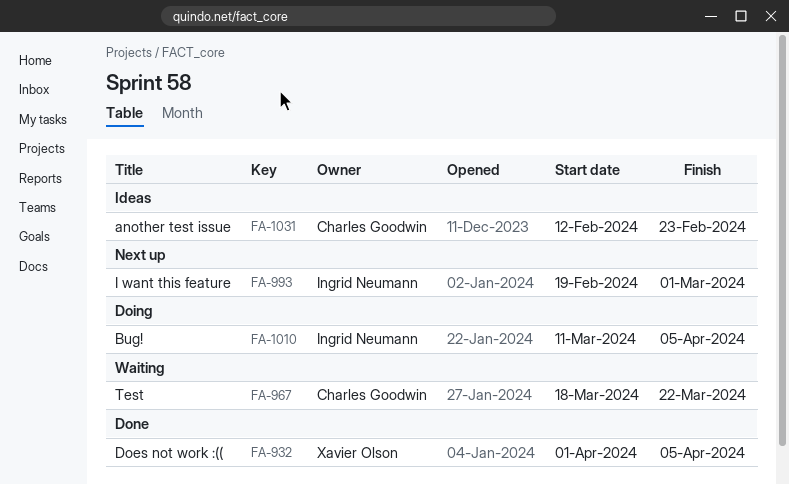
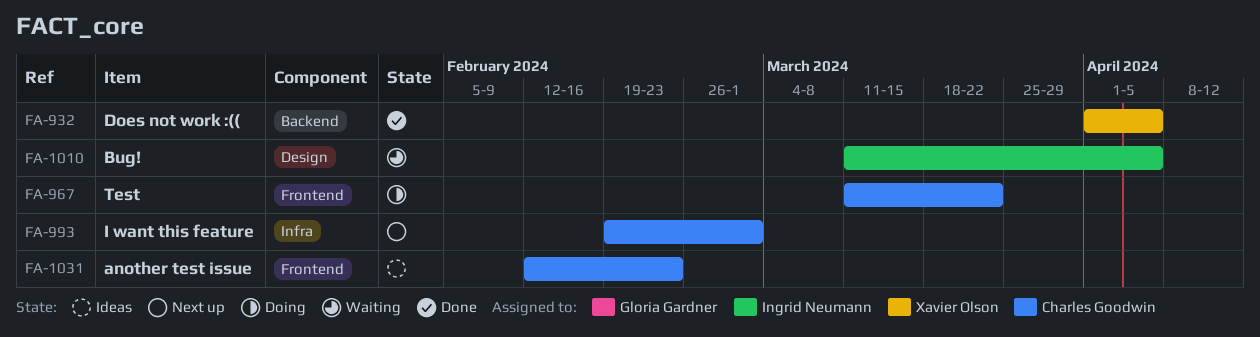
FA-967, status: Waiting -> Doing
FA-967, start: Mar 18 -> Mar 11
FA-993, owner: Ingrid Neumann -> Charles Goodwin
FA-1010, status: Doing -> Waiting

